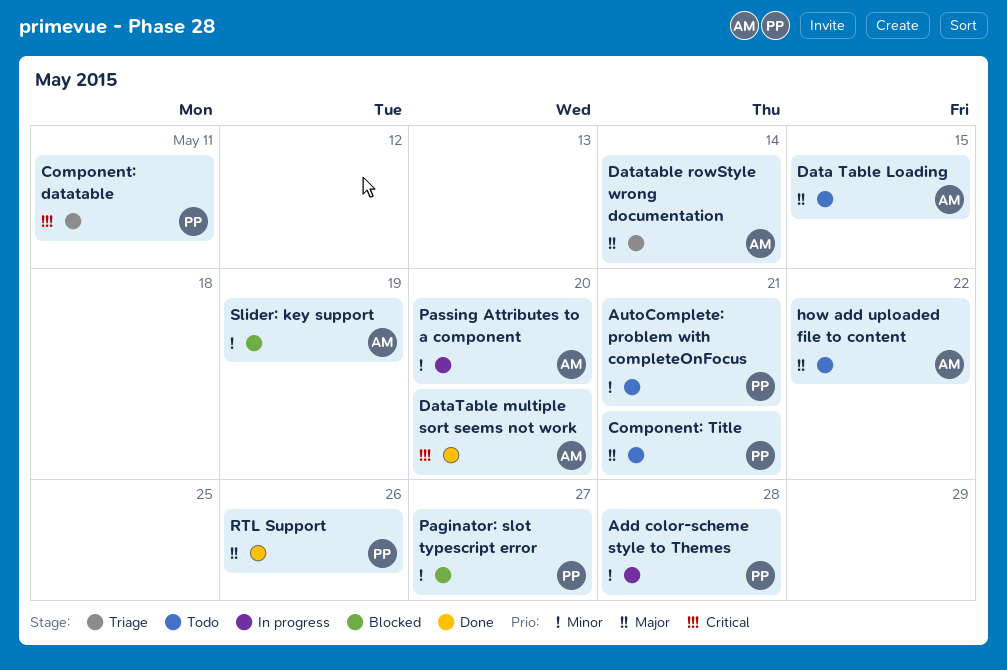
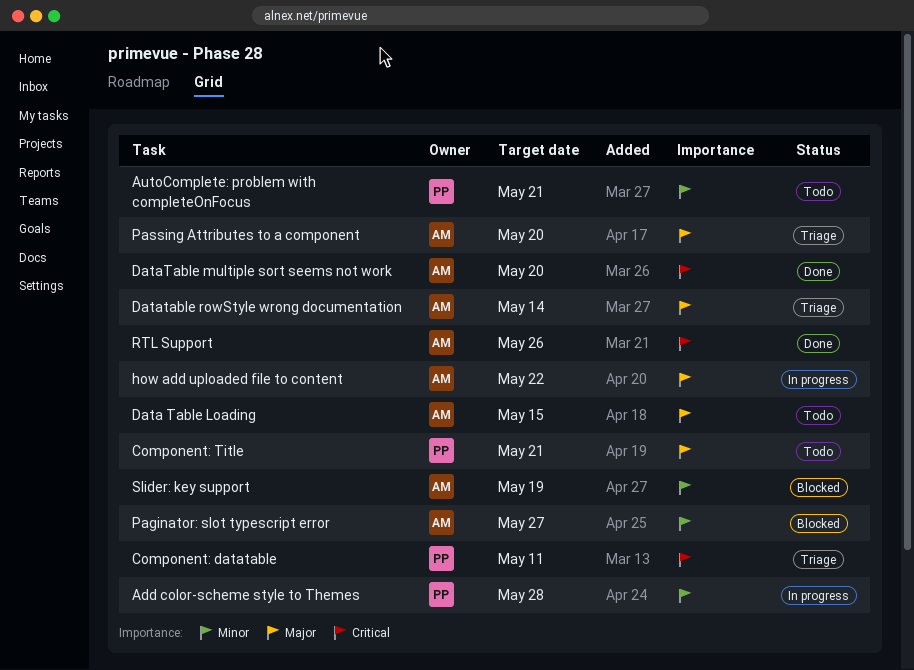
how add uploaded file to content, status: Todo -> In progress
Paginator: slot typescript error, owner: PP -> AM
Passing Attributes to a component, status: In progress -> Triage
Passing Attributes to a component, priority: Minor -> Major
RTL Support, owner: PP -> AM
RTL Support, priority: Major -> Critical

